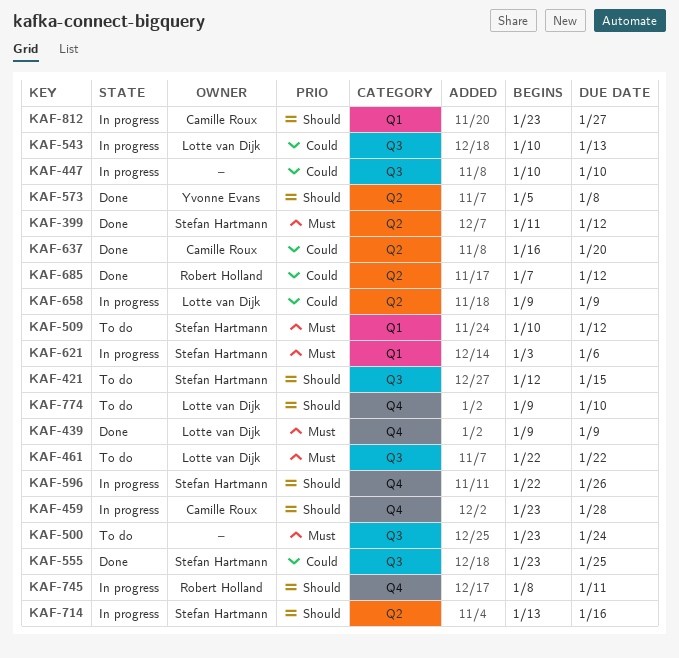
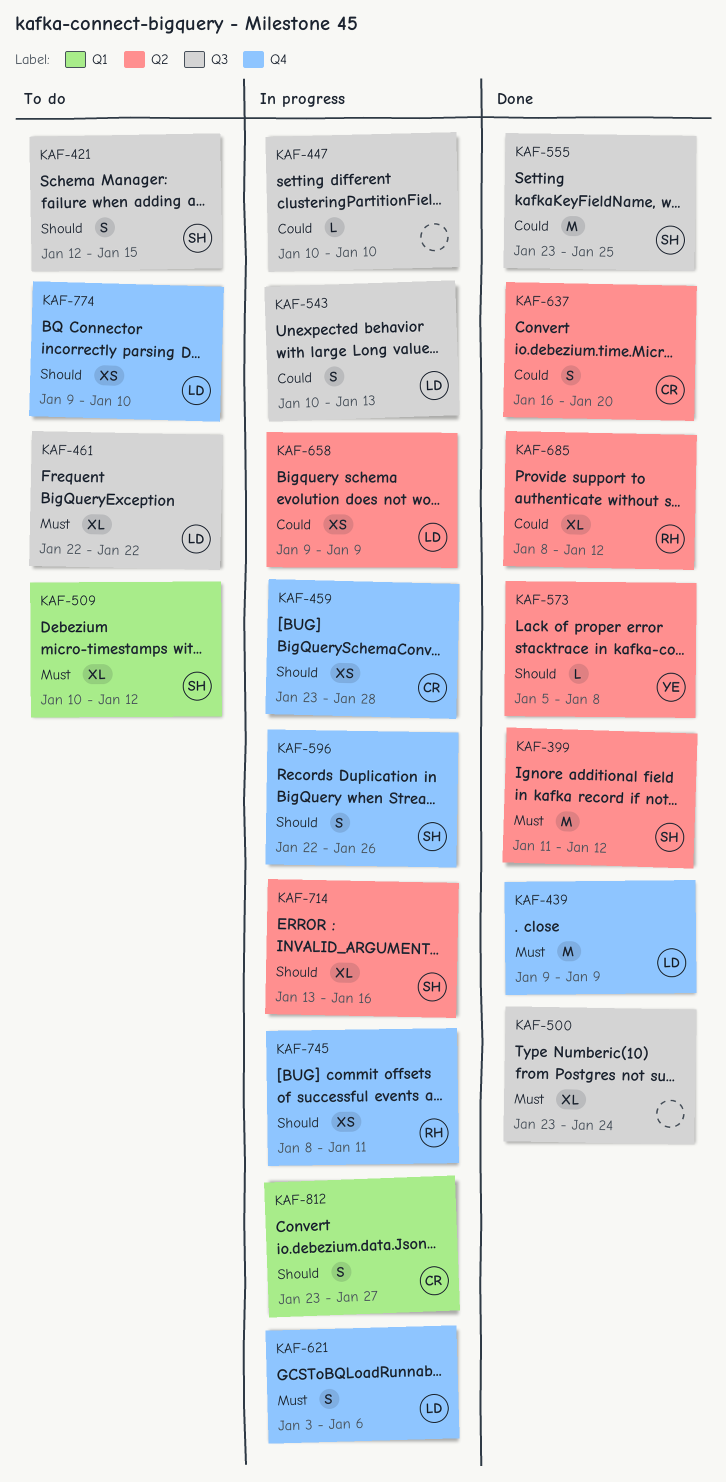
KAF-500, status: To do -> Done
KAF-621, owner: Stefan Hartmann -> Lotte van Dijk
KAF-621, label: Q1 -> Q4
KAF-685, start: Jan 7 -> Jan 8

